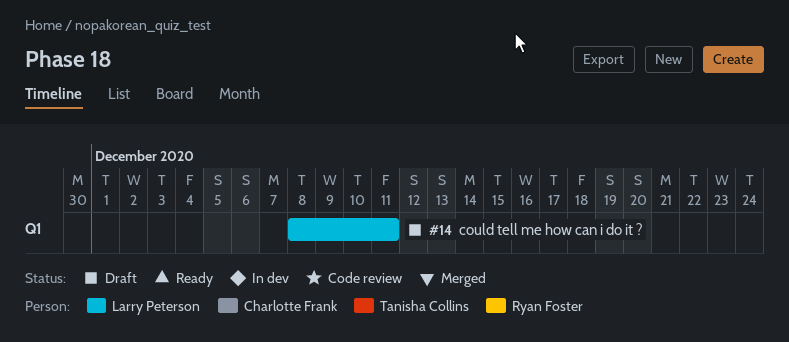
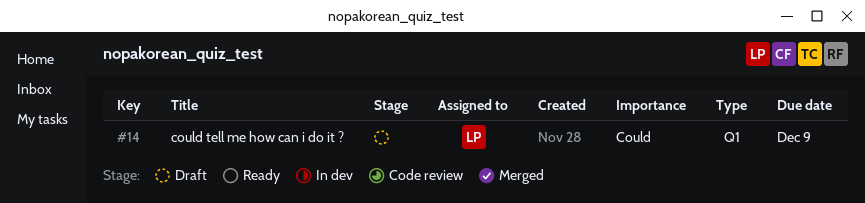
#14, due: Dec 11 -> Dec 9

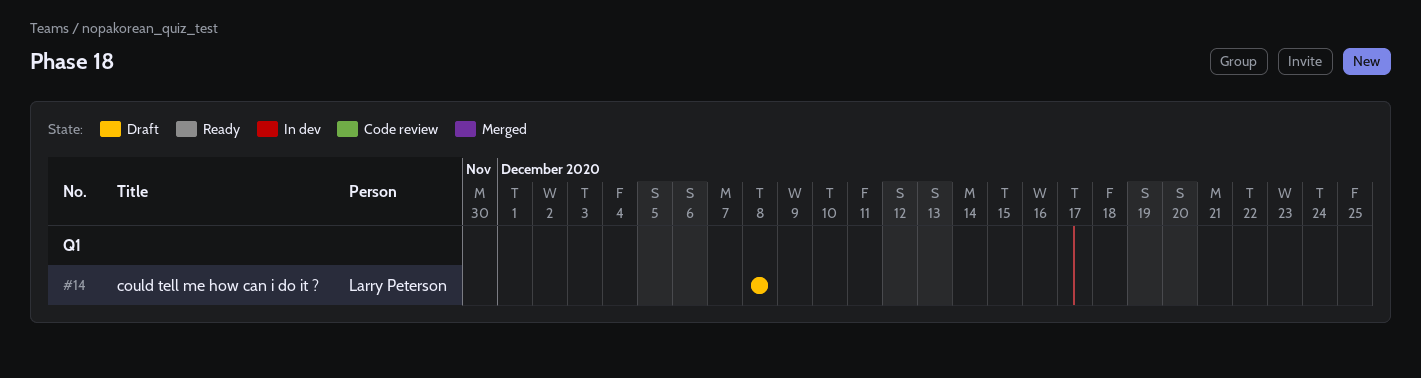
#14, due: Dec 9 -> Dec 8

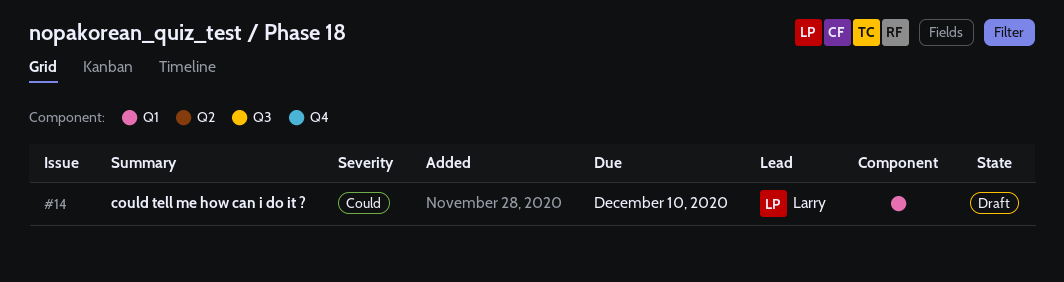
#14, due: Dec 8 -> Dec 10

